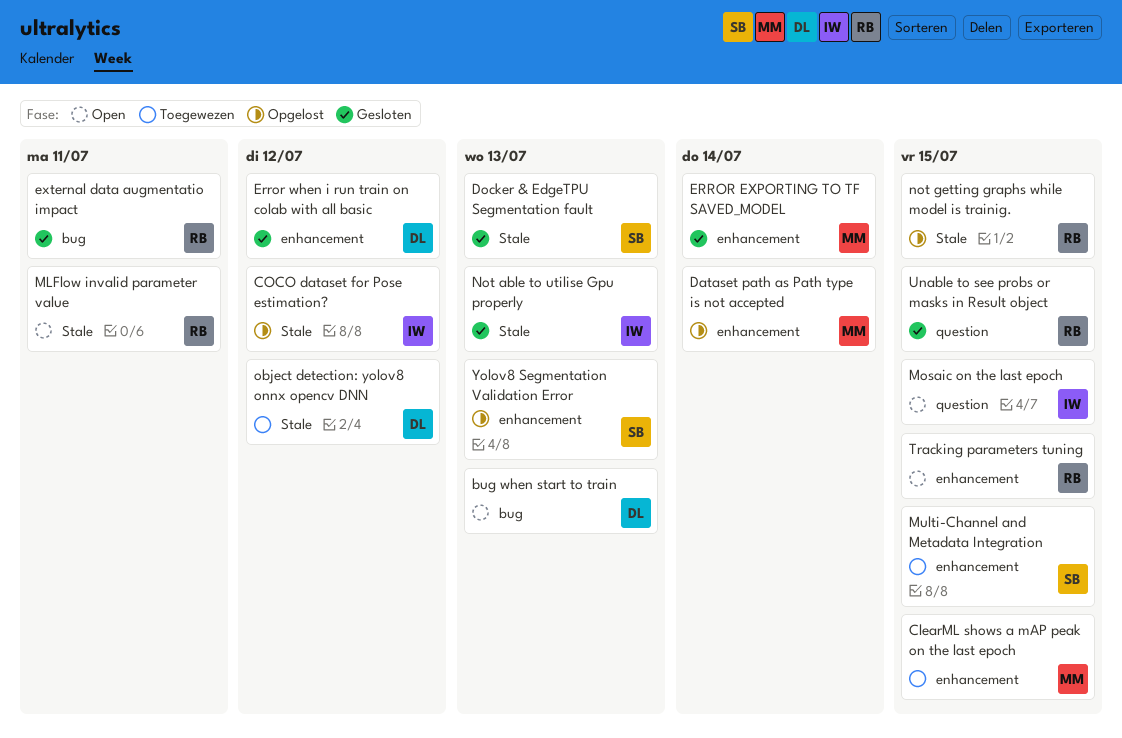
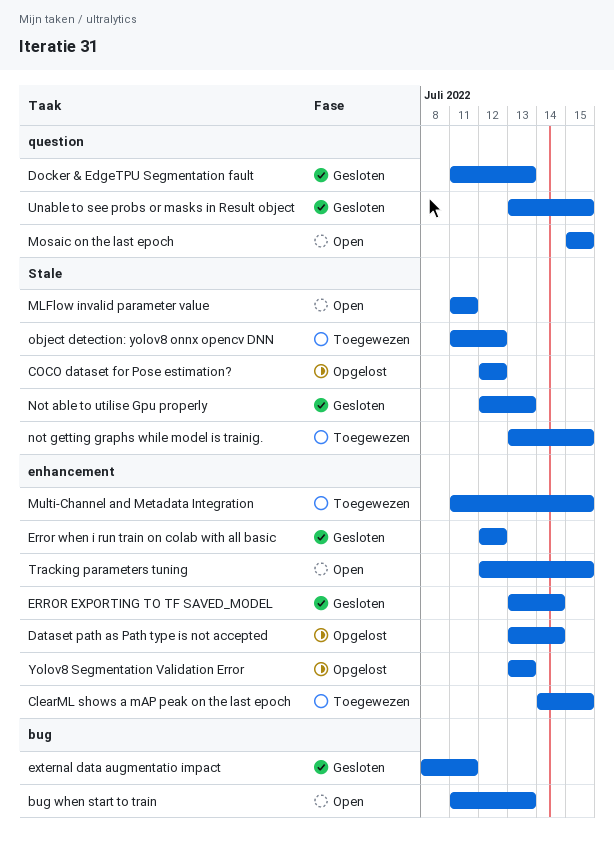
Docker & EdgeTPU Segmentation fault, label: Stale -> question
not getting graphs while model is trainig., status: Opgelost -> Toegewezen

